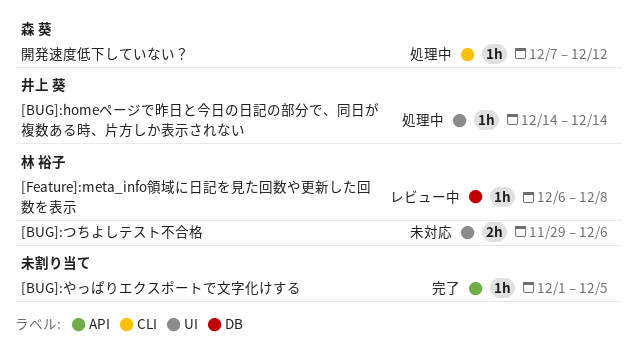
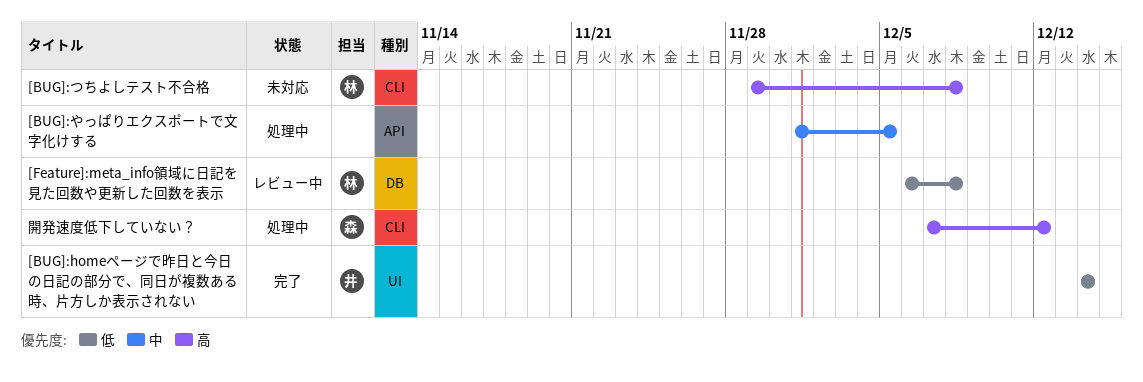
[BUG]:homeページで昨日と今日の日記の部分で、同日が複数ある時、片方しか表示されない, status: 処理中 -> 完了
[BUG]:つちよしテスト不合格, label: UI -> CLI
[BUG]:つちよしテスト不合格, due: Dec 6 -> Dec 8
[BUG]:やっぱりエクスポートで文字化けする, status: 完了 -> 処理中

